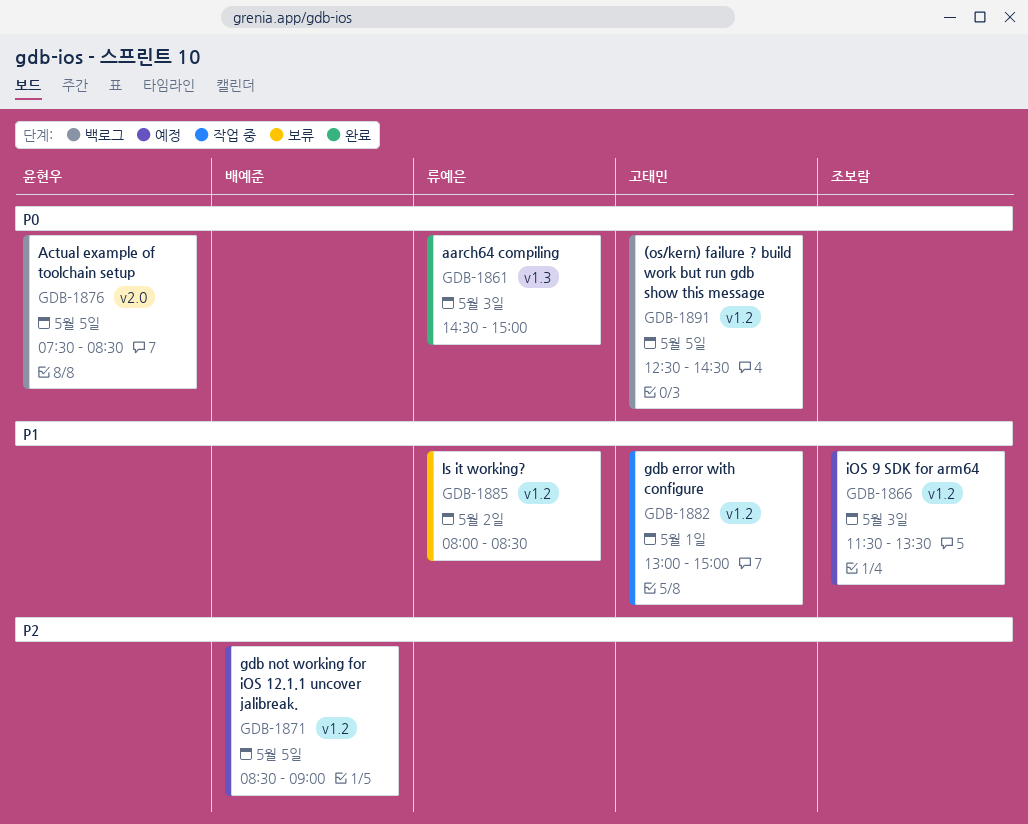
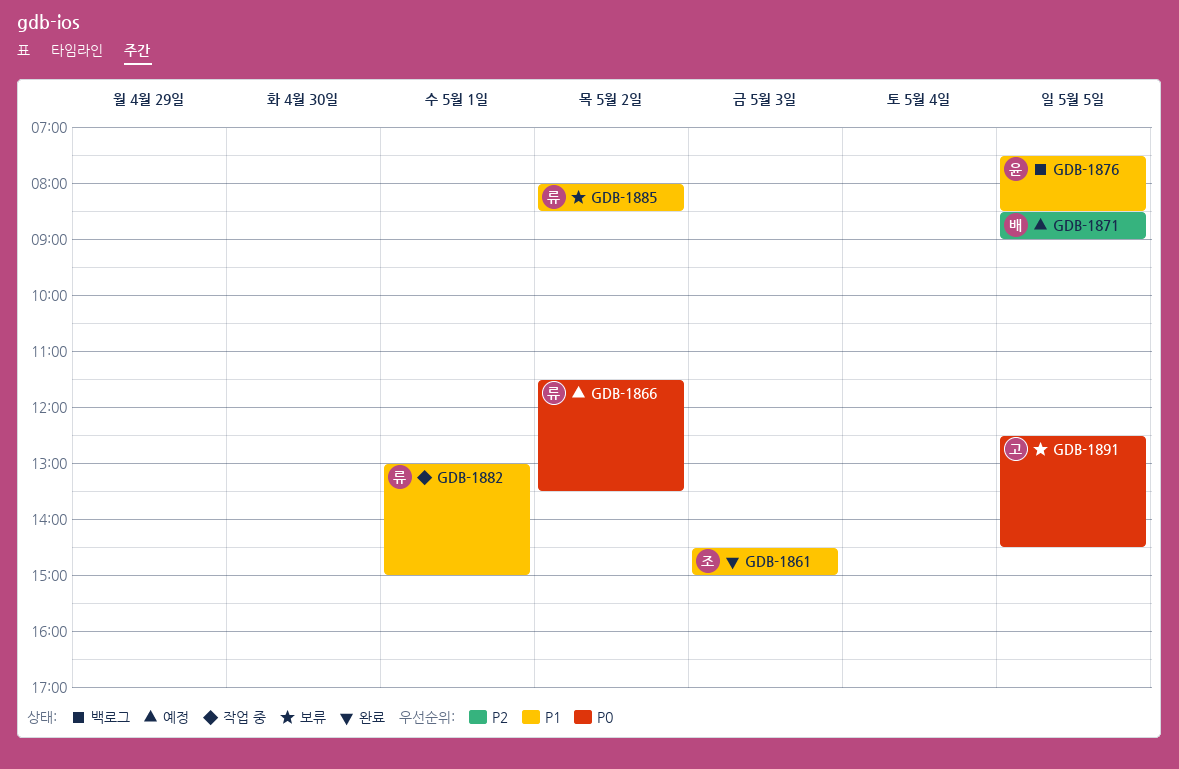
GDB-1861, owner: 류예은 -> 조보람
GDB-1861, priority: P0 -> P1
GDB-1866, owner: 조보람 -> 류예은
GDB-1866, priority: P1 -> P0
GDB-1866, day: May 3 -> May 2
GDB-1876, priority: P0 -> P1
GDB-1882, owner: 고태민 -> 류예은
GDB-1891, status: 백로그 -> 보류

